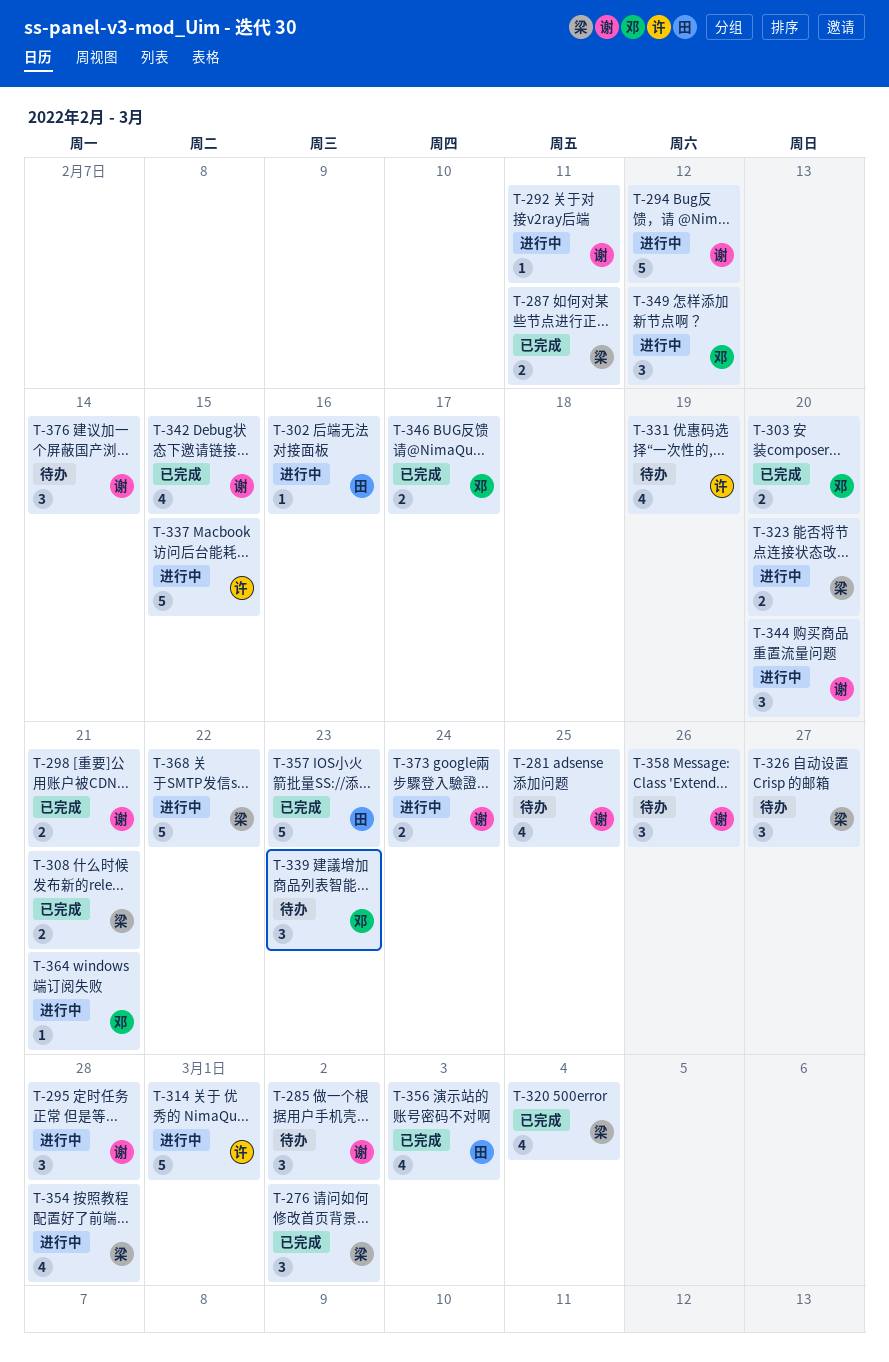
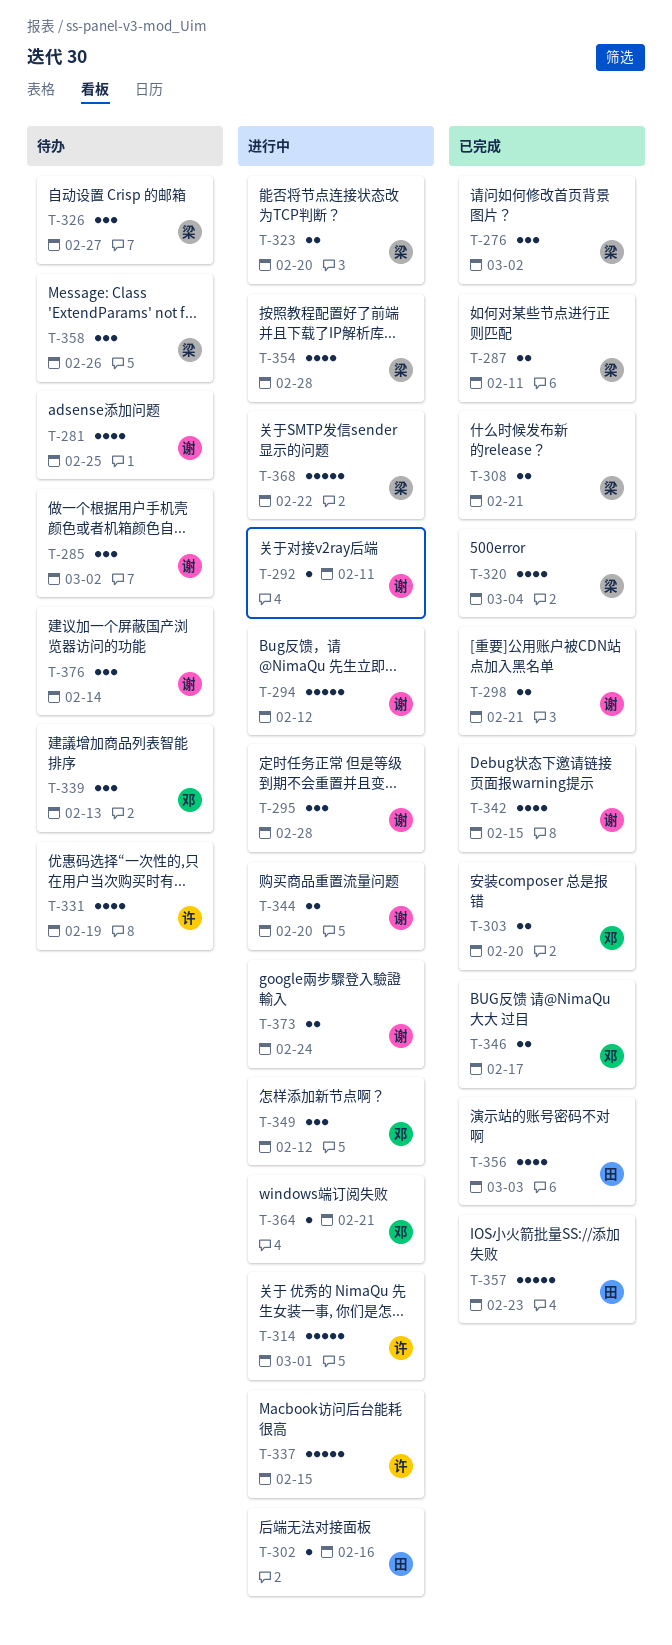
T-339, due: Feb 23 -> Feb 13
T-344, estimate: 3 -> 2
T-358, owner: 谢 -> 梁

